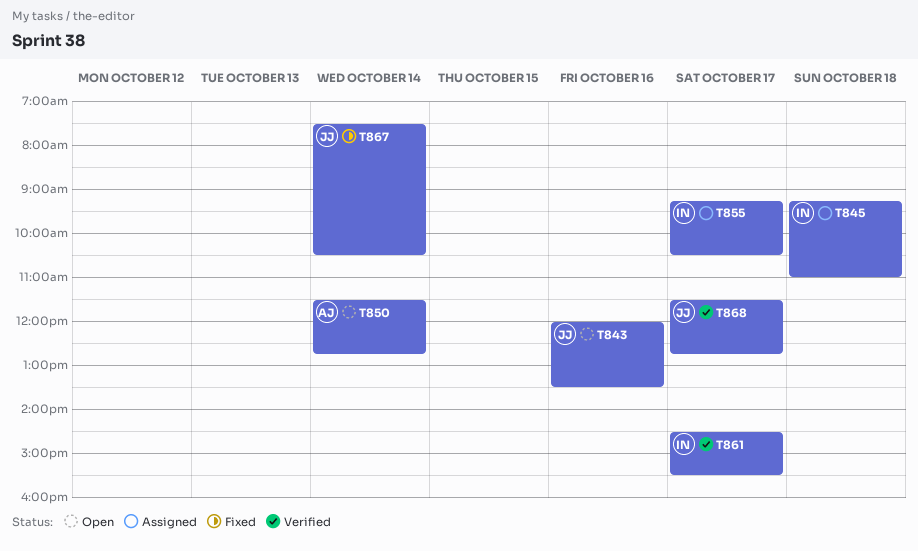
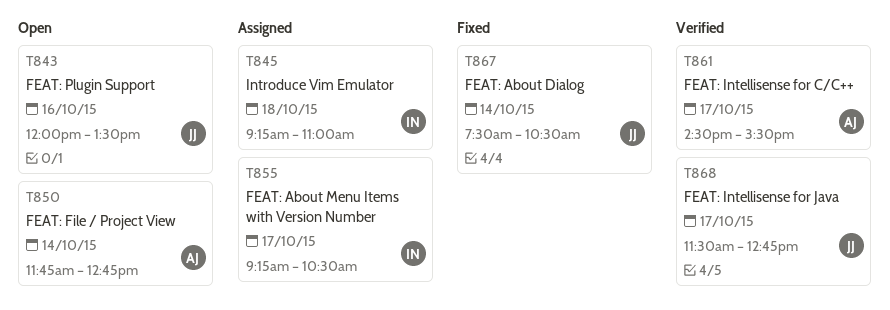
T850, begins: 11:30 -> 11:45
T861, owner: IN -> AJ

